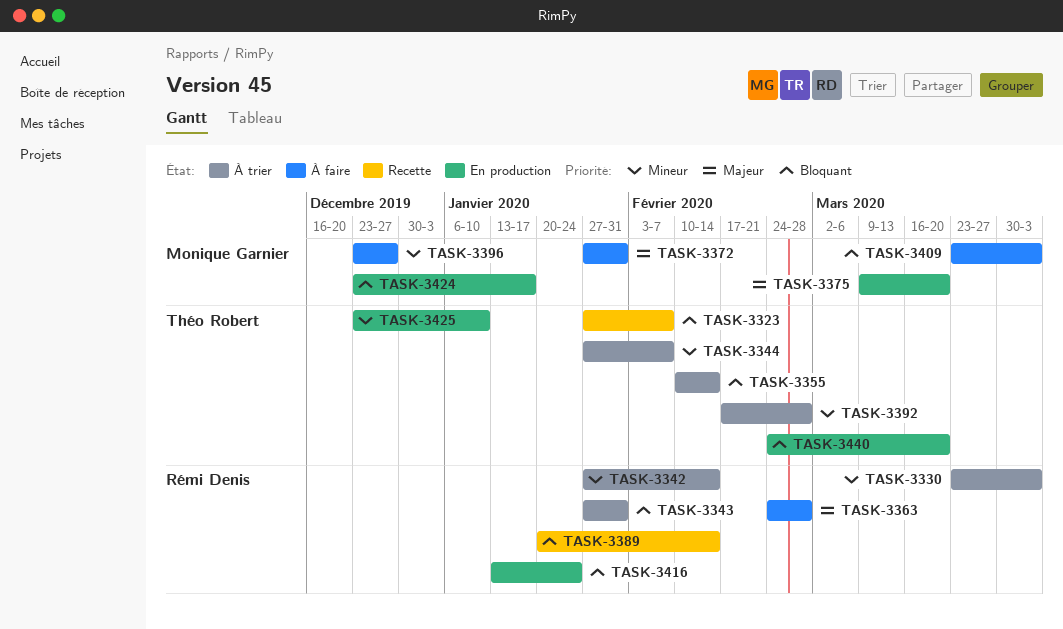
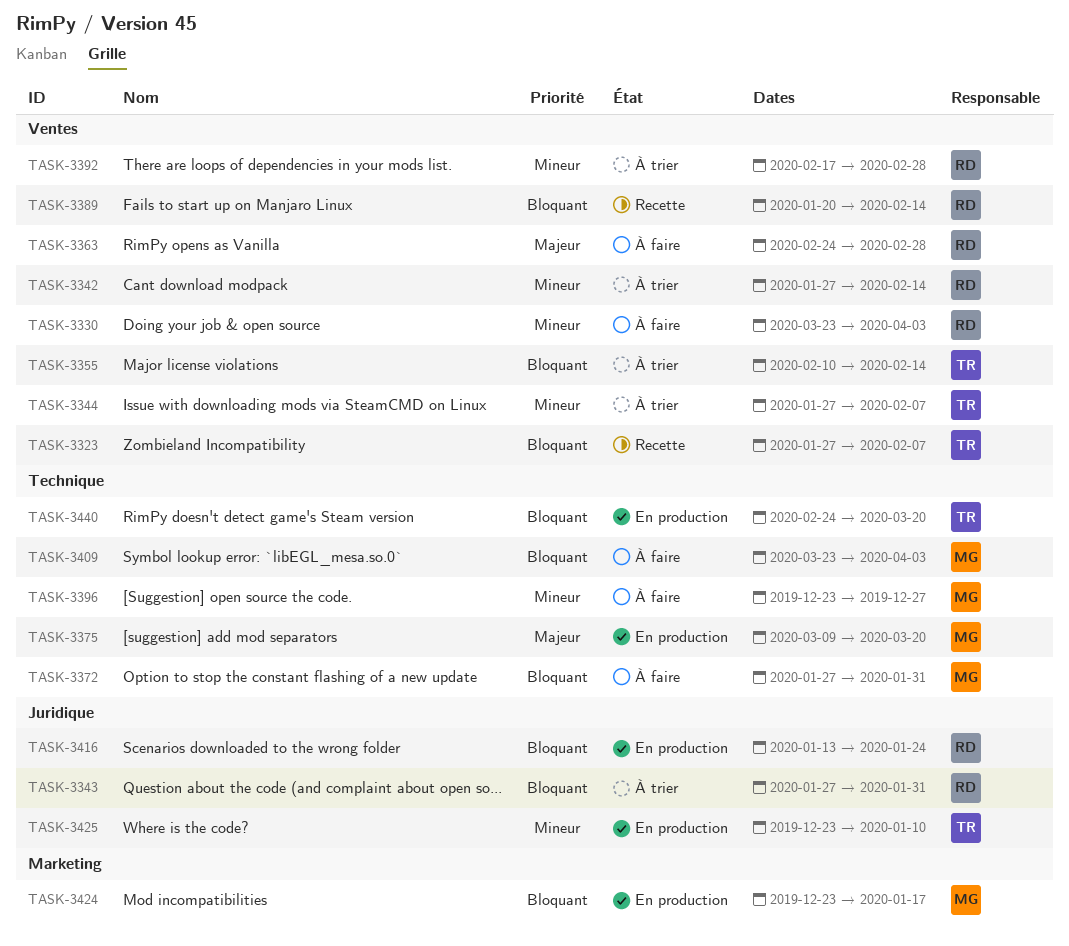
TASK-3330, status: À trier -> À faire
TASK-3372, priority: Majeur -> Bloquant
TASK-3392, owner: Théo Robert -> Rémi Denis

